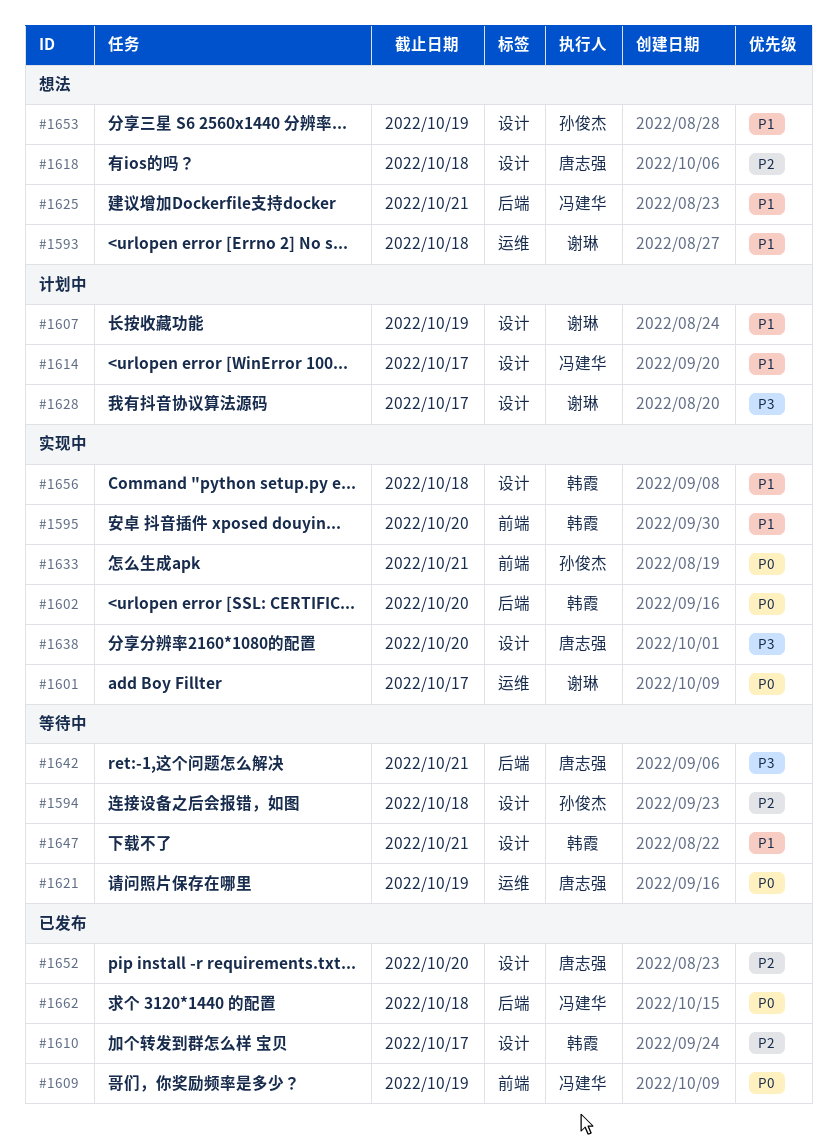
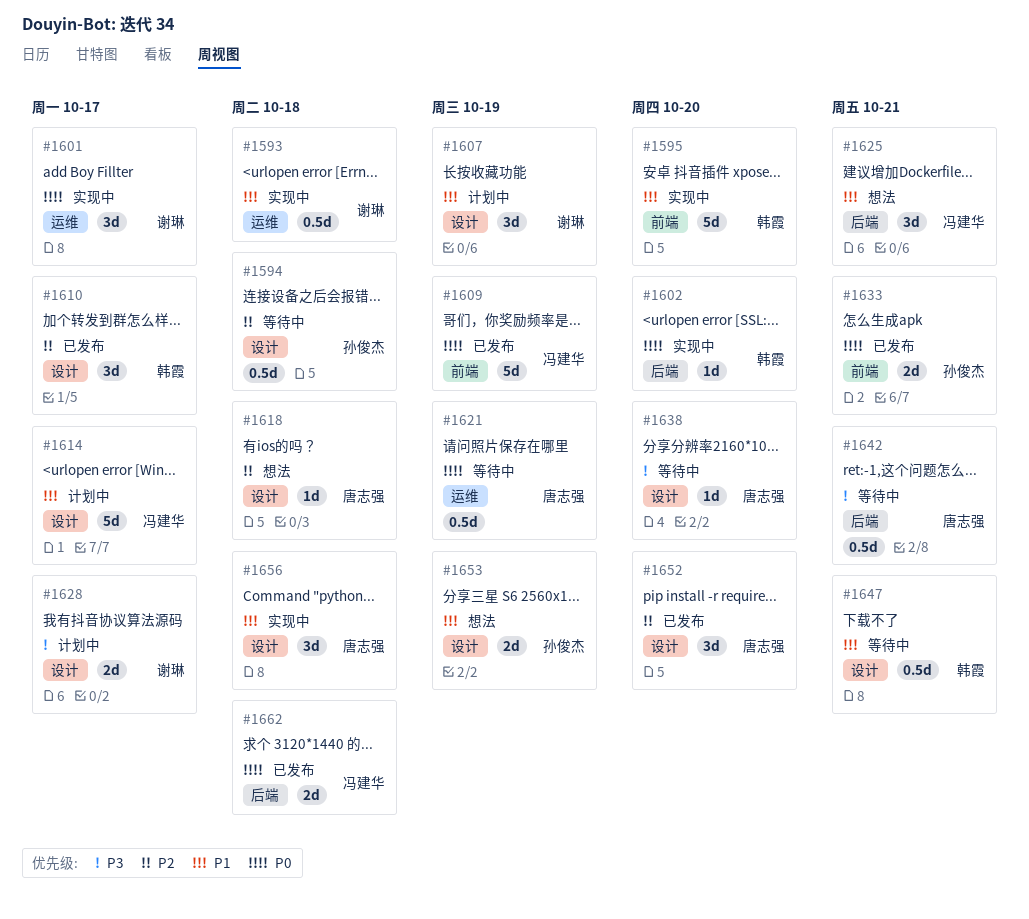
#1593, status: 想法 -> 实现中
#1633, status: 实现中 -> 已发布
#1638, status: 实现中 -> 等待中
#1656, owner: 韩霞 -> 唐志强

